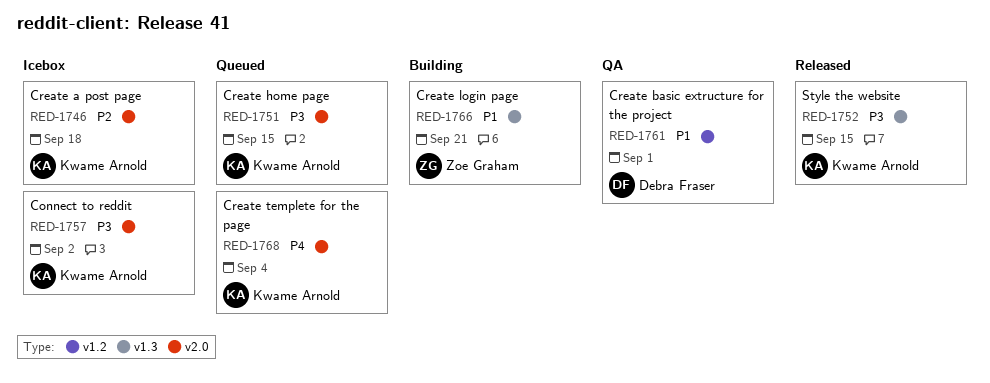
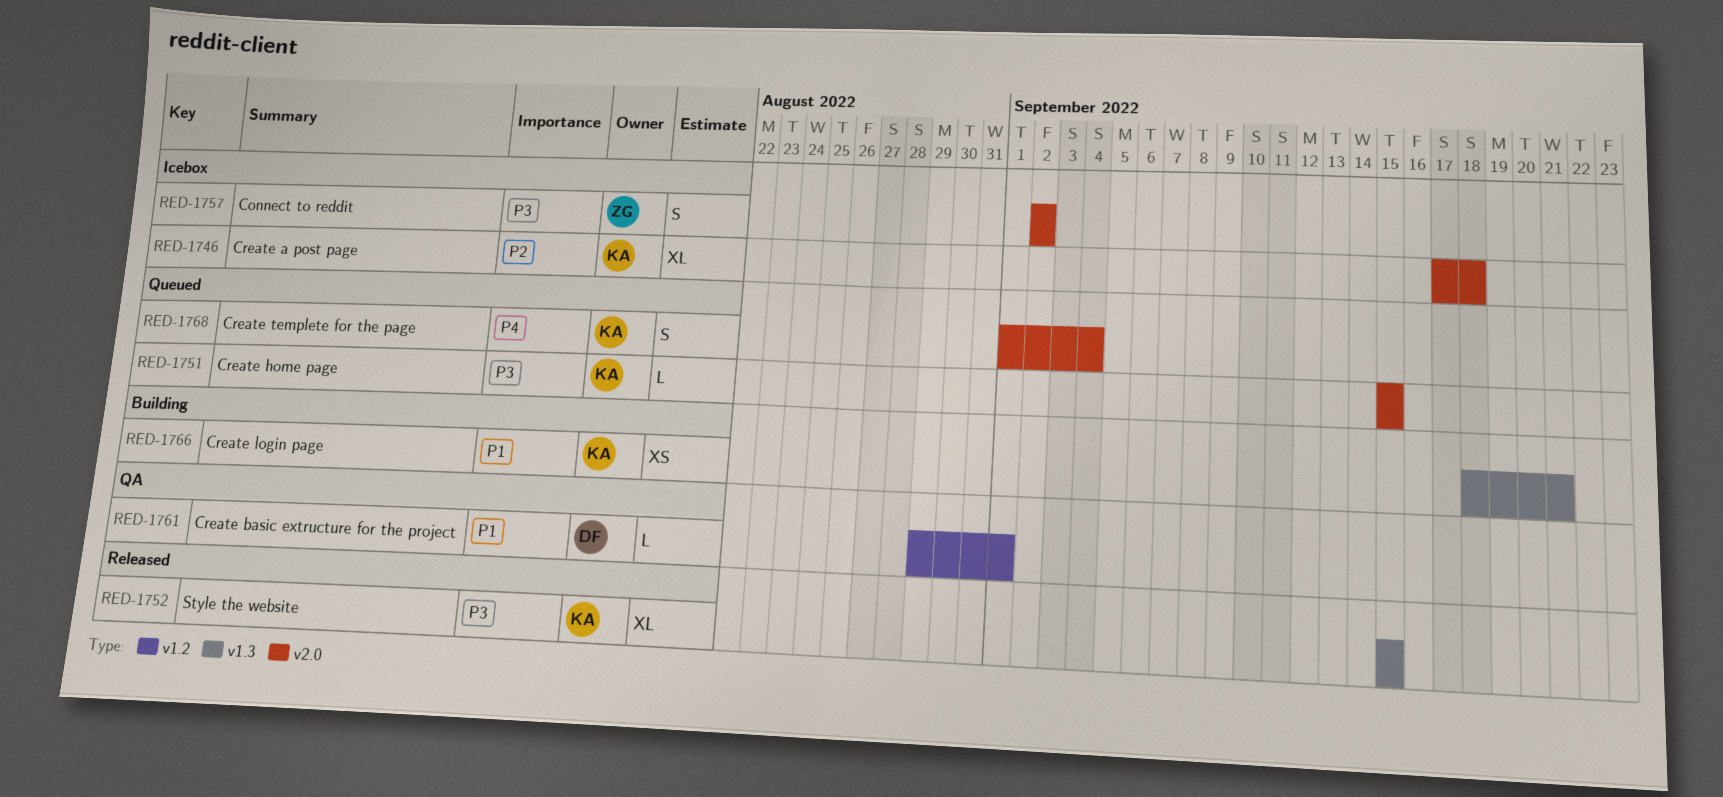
RED-1757, owner: Kwame Arnold -> Zoe Graham
RED-1766, owner: Zoe Graham -> Kwame Arnold

